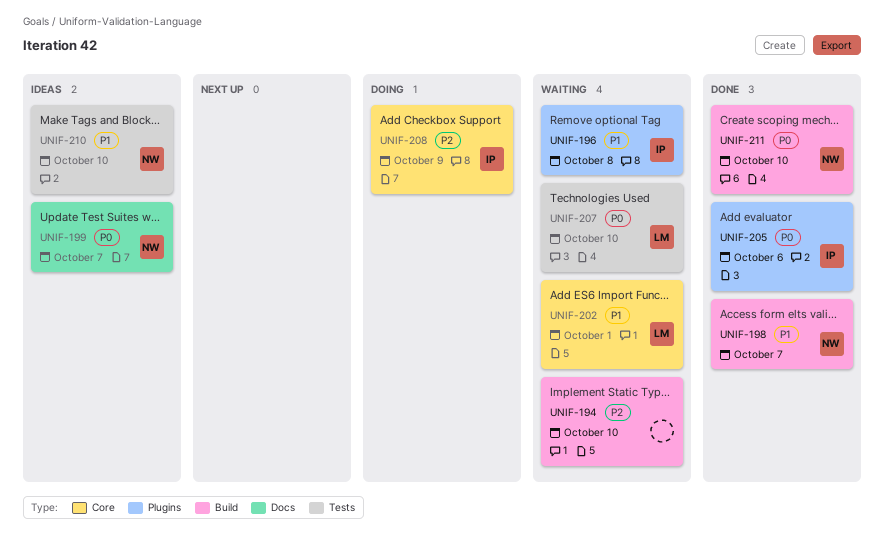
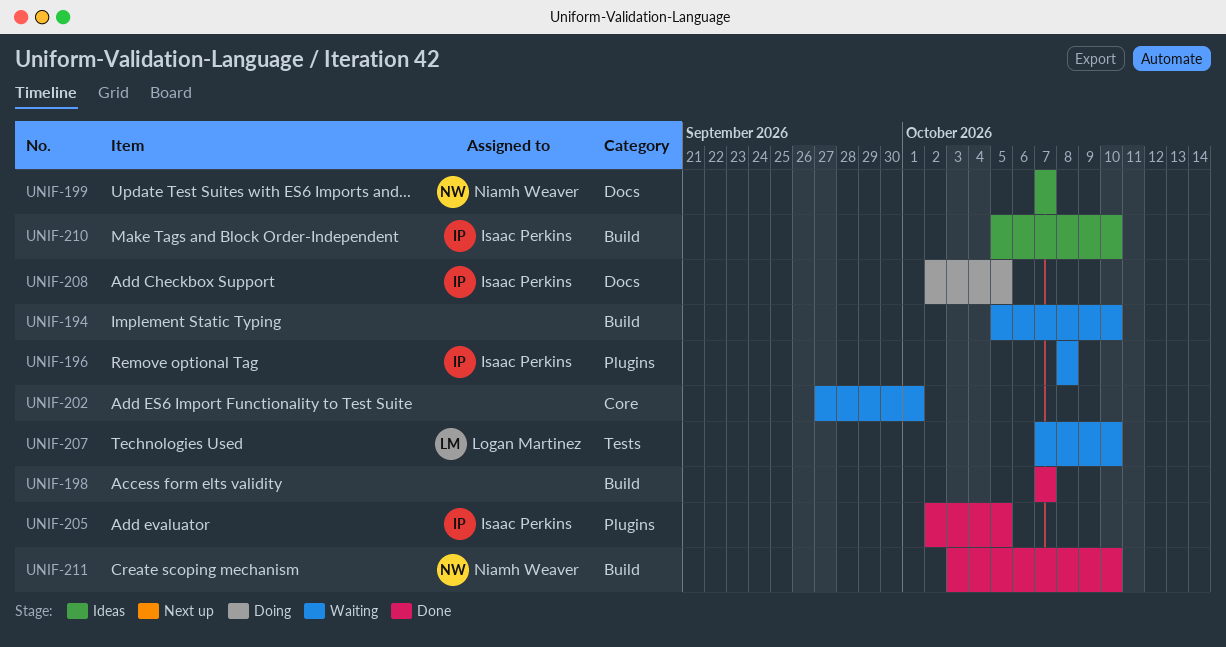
UNIF-198, owner: Niamh Weaver -> none
UNIF-202, owner: Logan Martinez -> none
UNIF-205, due: Oct 6 -> Oct 5
UNIF-208, label: Core -> Docs
UNIF-208, due: Oct 9 -> Oct 5
UNIF-210, owner: Niamh Weaver -> Isaac Perkins
UNIF-210, label: Tests -> Build

